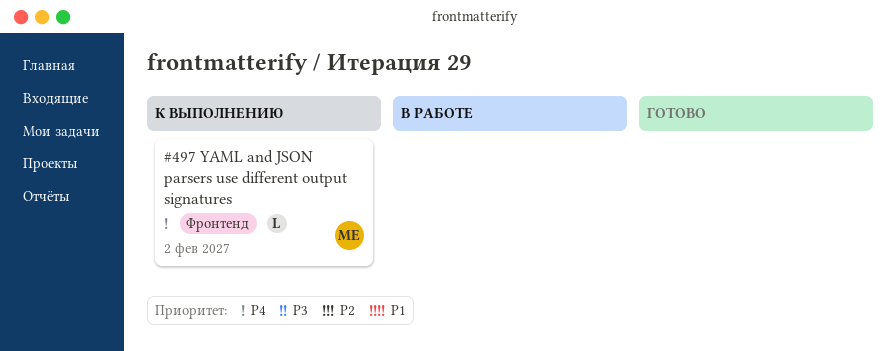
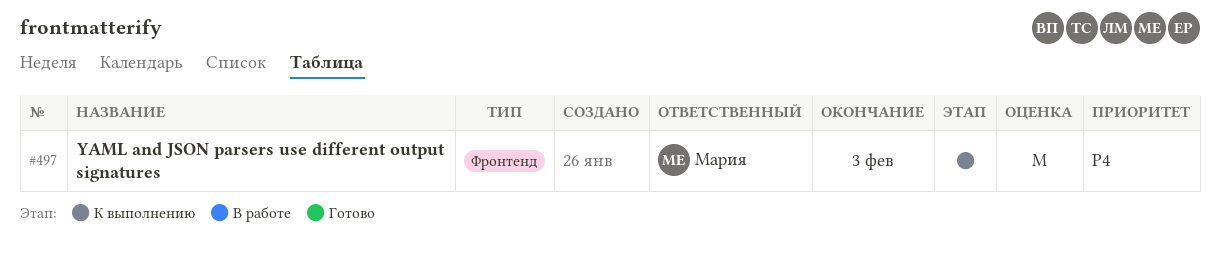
#497, estimate: L -> M
#497, due: Feb 2 -> Feb 3

